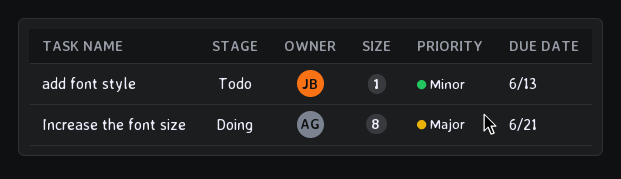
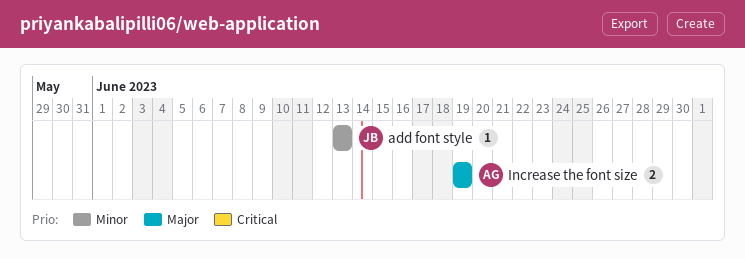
Increase the font size, estimate: 8 -> 2
Increase the font size, due: Jun 21 -> Jun 19

